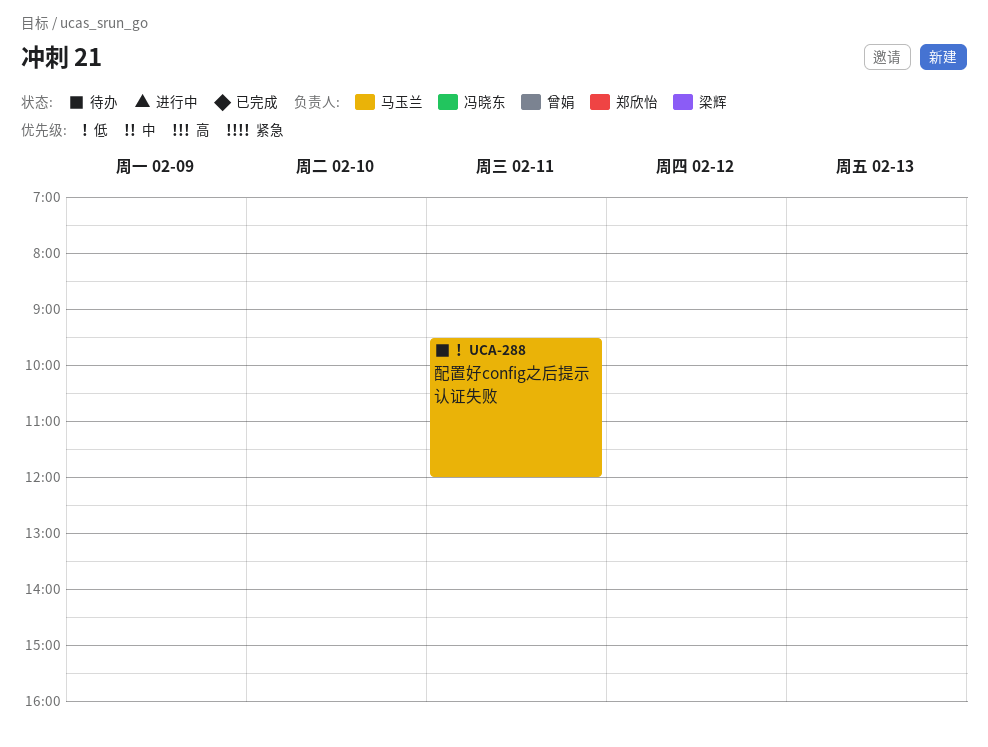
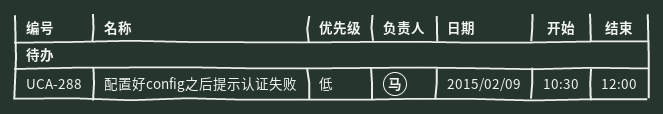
UCA-288, day: Feb 11 -> Feb 9
UCA-288, begins: 09:30 -> 10:30

